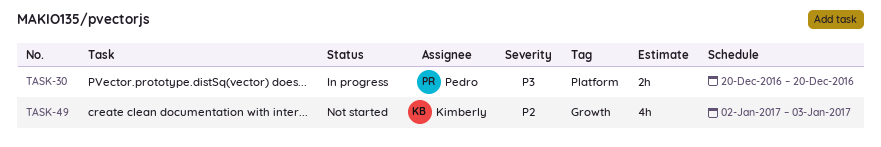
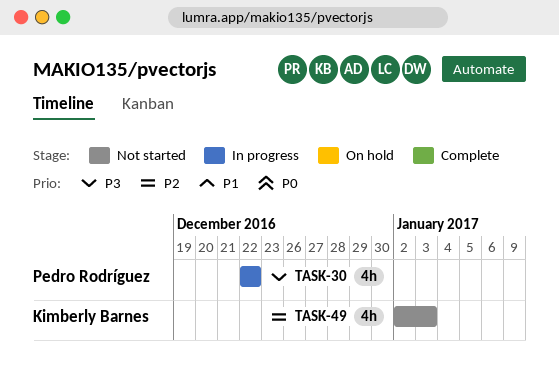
TASK-30, estimate: 2h -> 4h
TASK-30, start: Dec 20 -> Dec 22
TASK-30, due: Dec 20 -> Dec 22

